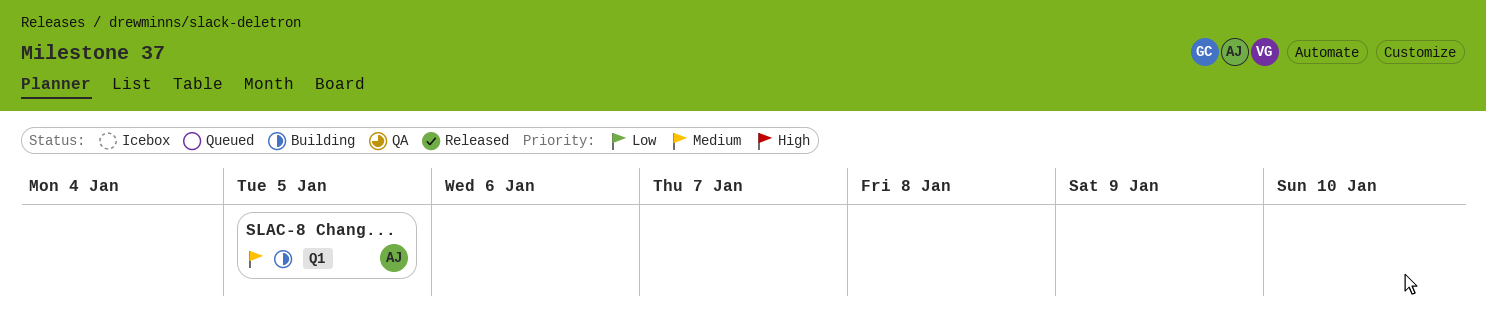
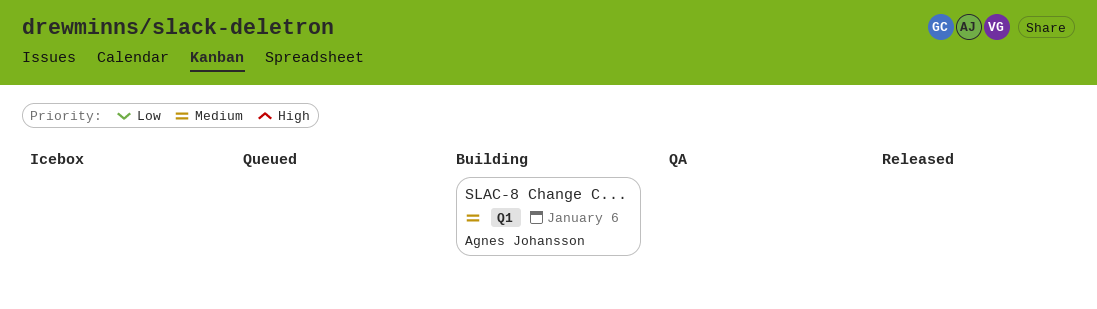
SLAC-8, due: Jan 5 -> Jan 6

